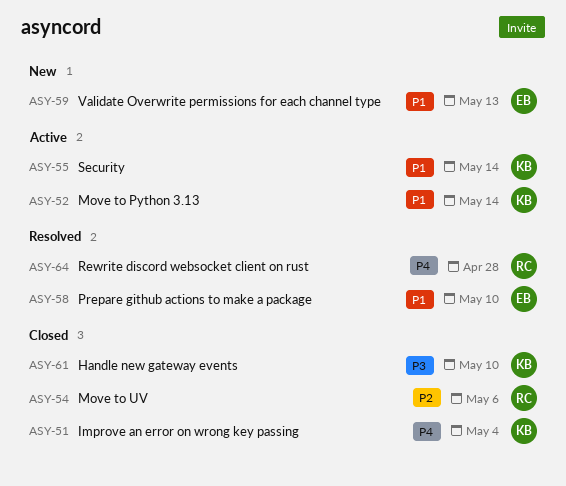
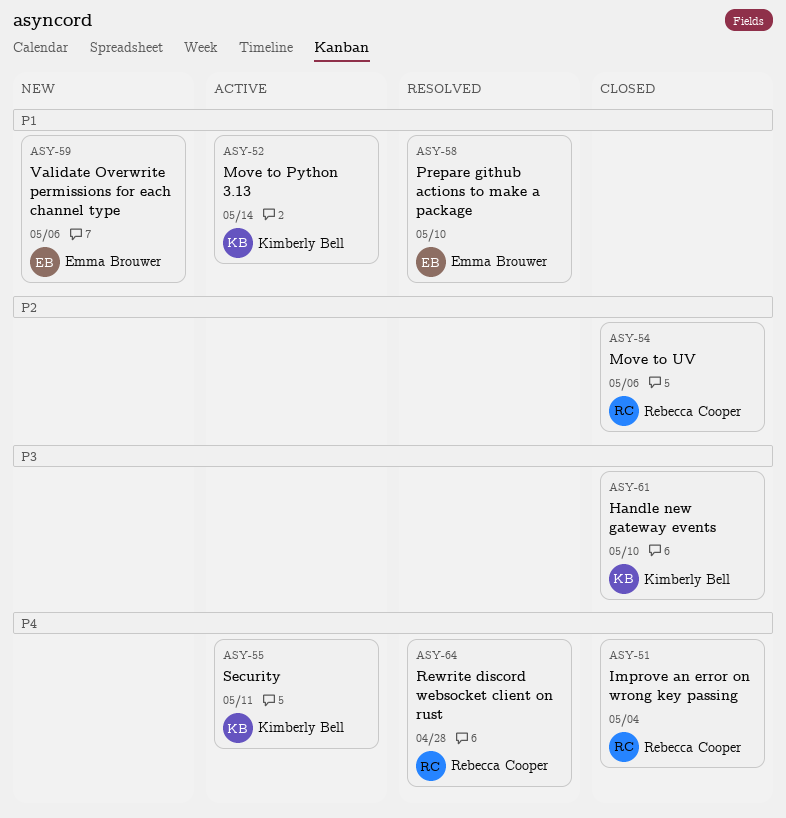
ASY-51, owner: Kimberly Bell -> Rebecca Cooper
ASY-55, priority: P1 -> P4
ASY-55, due: May 14 -> May 11
ASY-59, due: May 13 -> May 6

